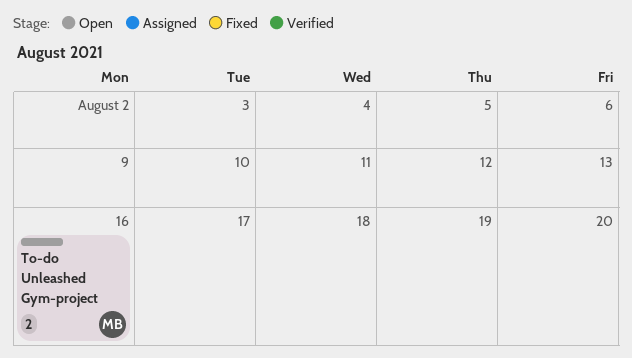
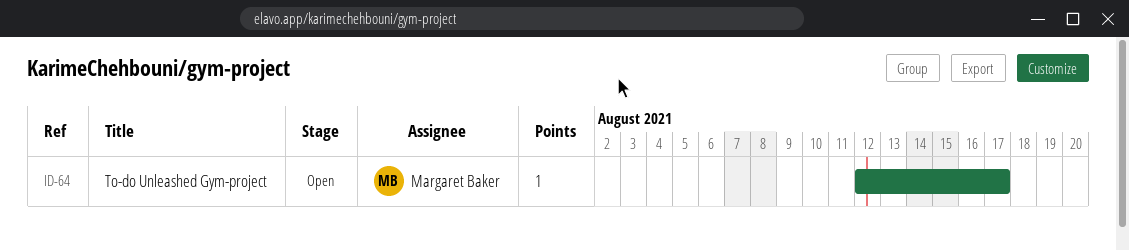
To-do Unleashed Gym-project, estimate: 2 -> 1
To-do Unleashed Gym-project, due: Aug 16 -> Aug 17

